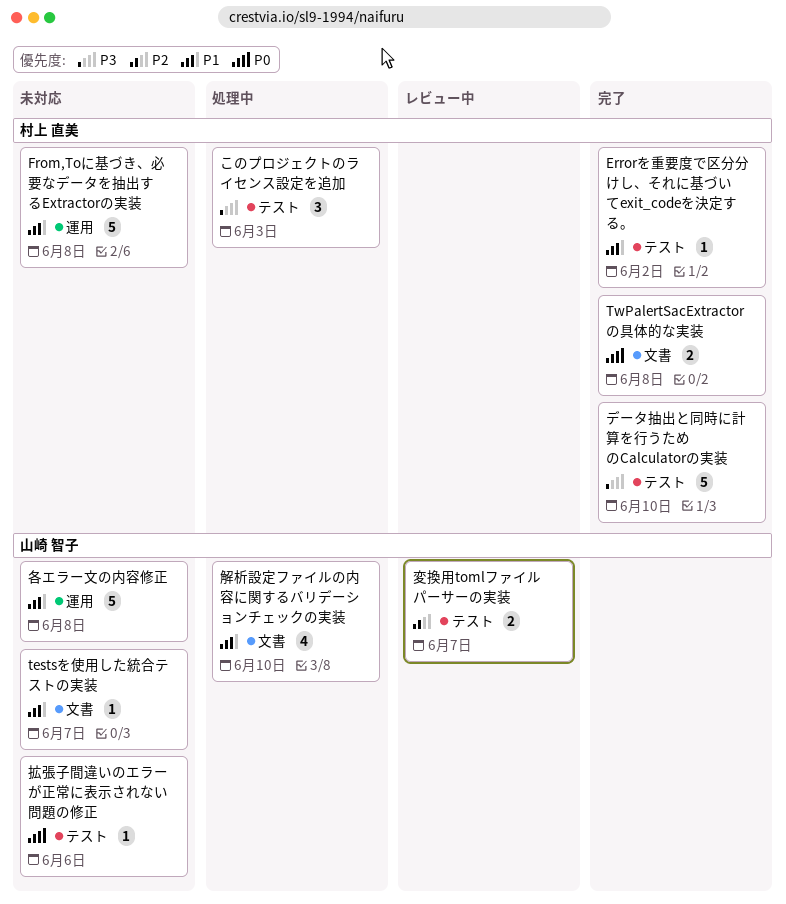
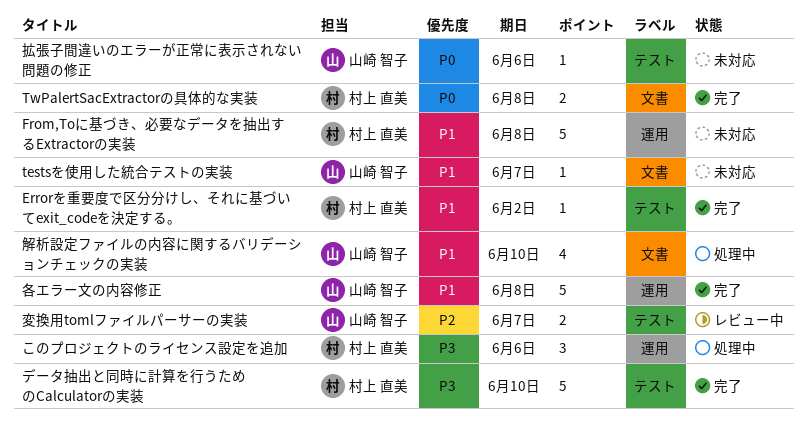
このプロジェクトのライセンス設定を追加, label: テスト -> 運用
このプロジェクトのライセンス設定を追加, due: Jun 3 -> Jun 6
各エラー文の内容修正, status: 未対応 -> 完了

